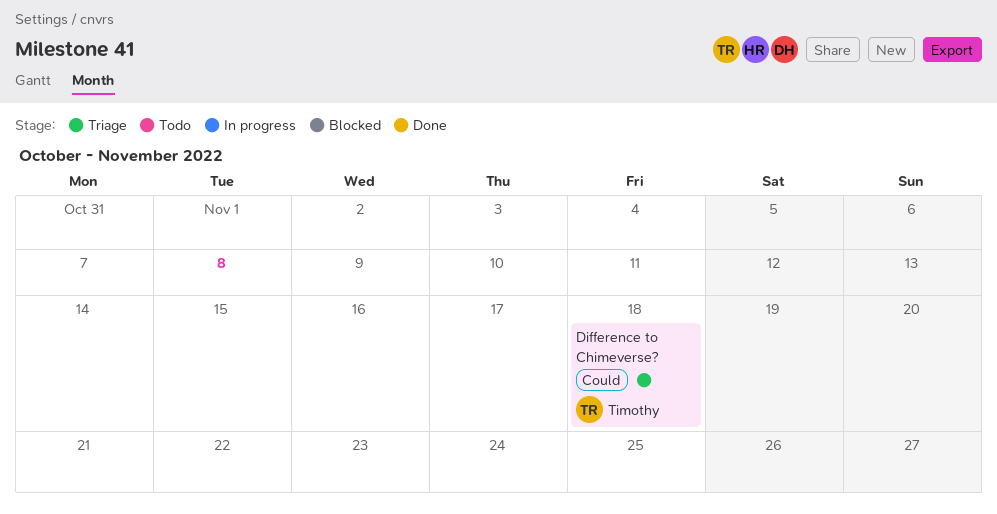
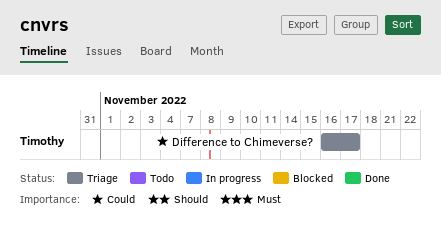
Difference to Chimeverse?, due: Nov 18 -> Nov 17

